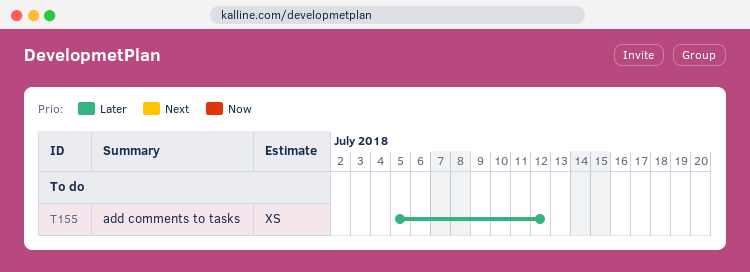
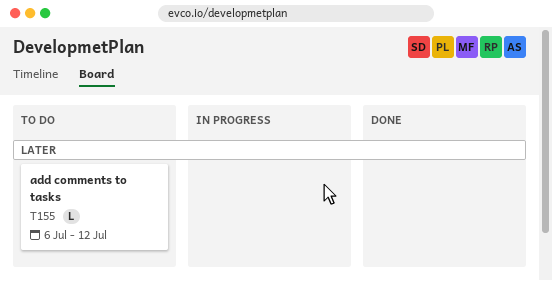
T155, estimate: XS -> L
T155, start: Jul 5 -> Jul 6

